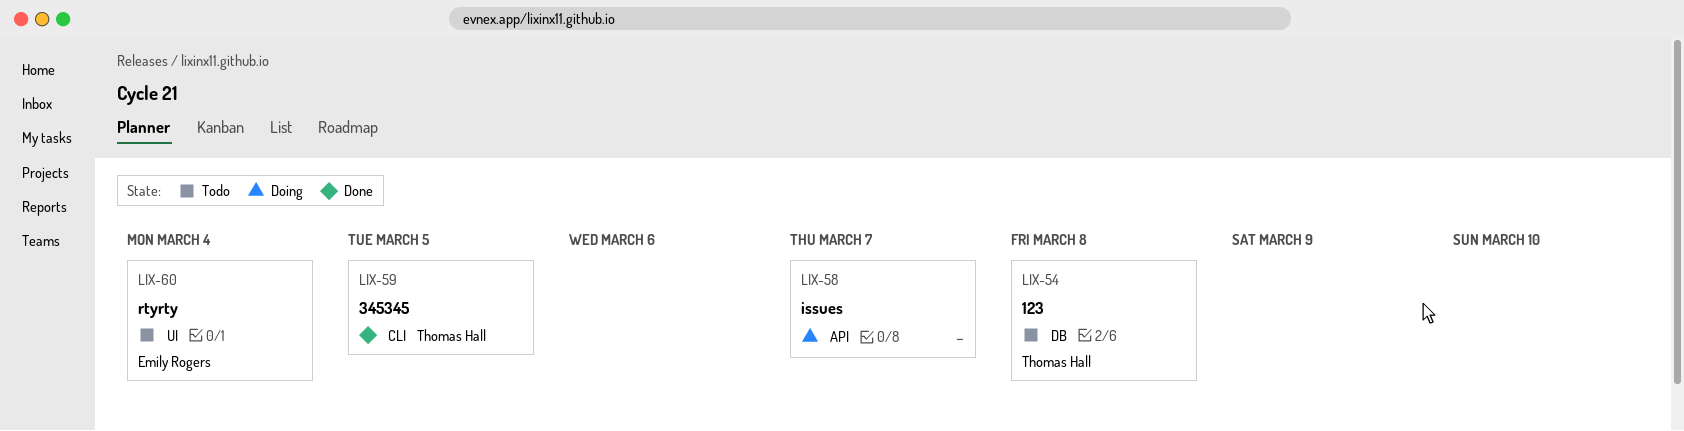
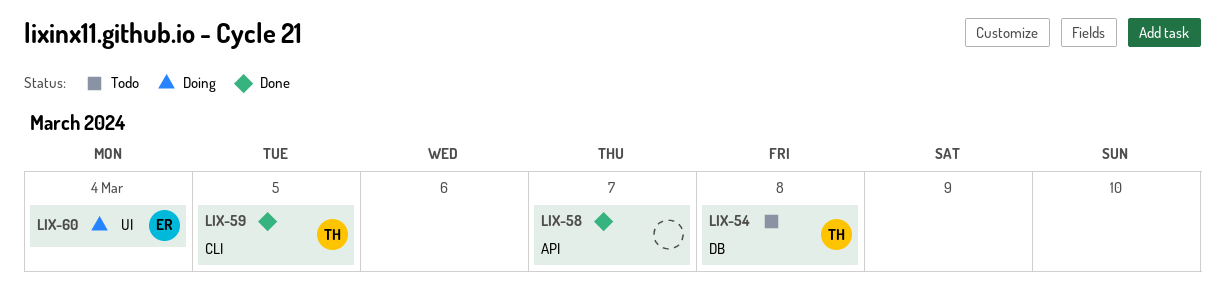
LIX-58, status: Doing -> Done
LIX-60, status: Todo -> Doing

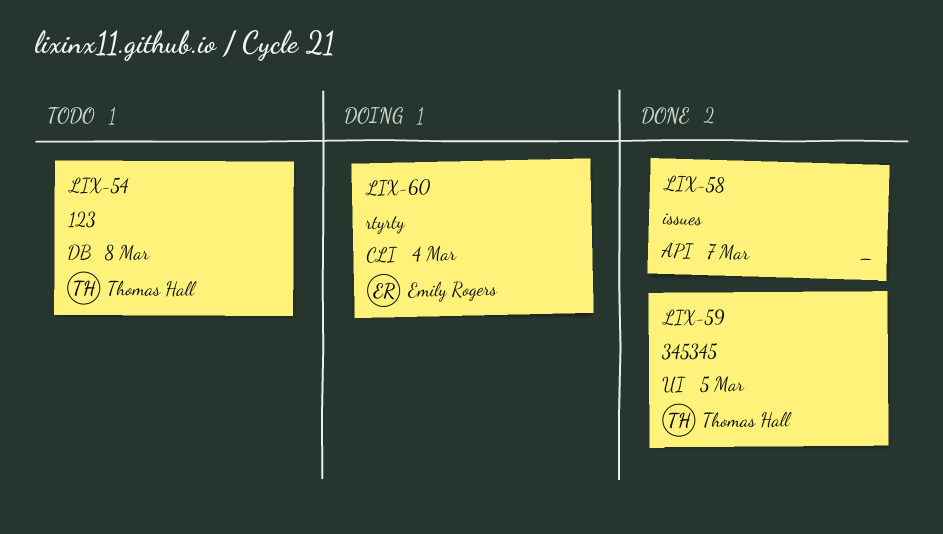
LIX-59, label: CLI -> UI
LIX-60, label: UI -> CLI

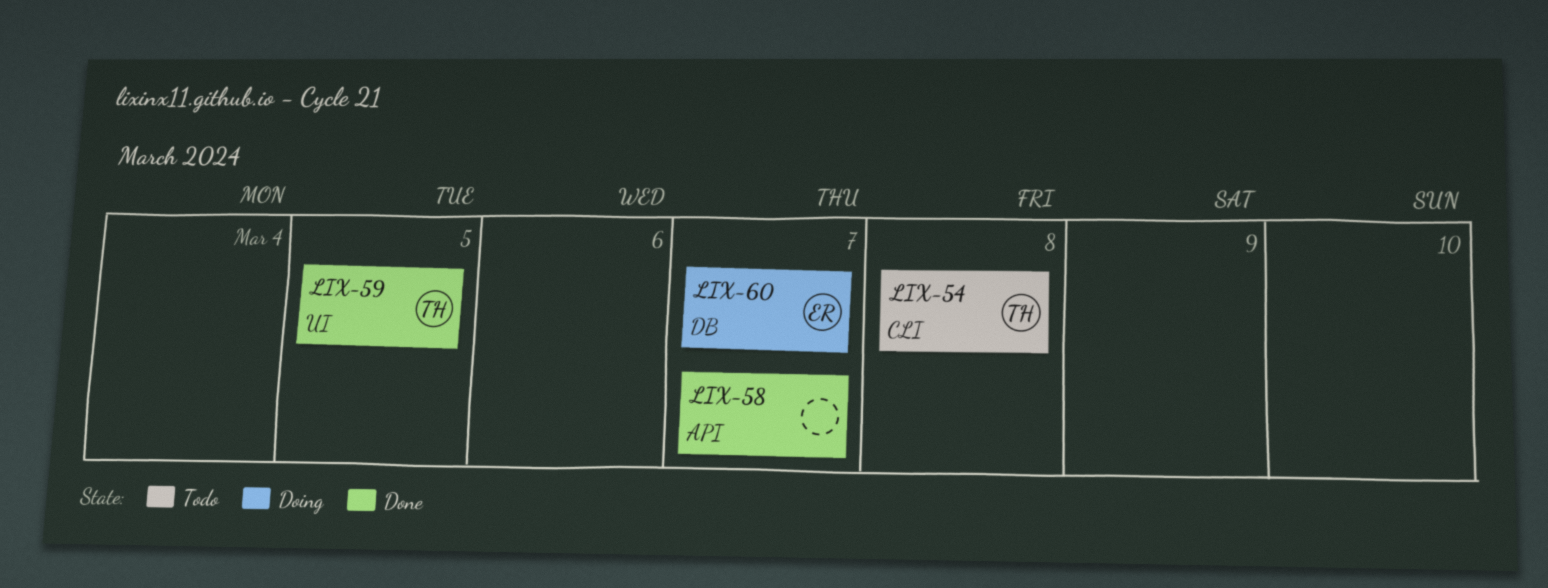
LIX-54, label: DB -> CLI
LIX-60, label: CLI -> DB
LIX-60, due: Mar 4 -> Mar 7

